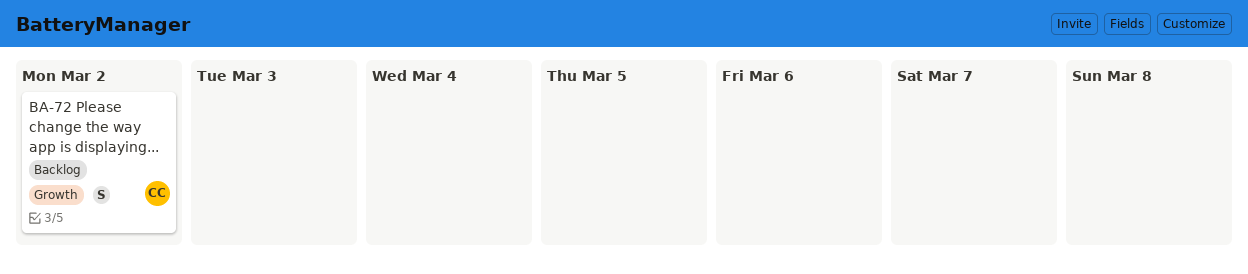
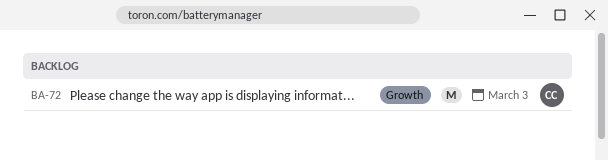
BA-72, estimate: S -> M
BA-72, due: Mar 2 -> Mar 3

